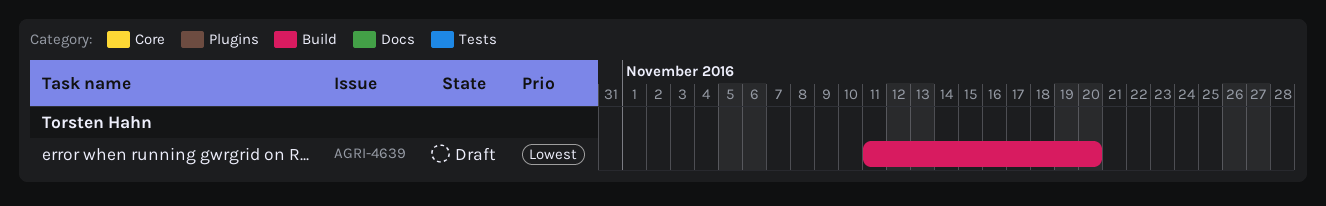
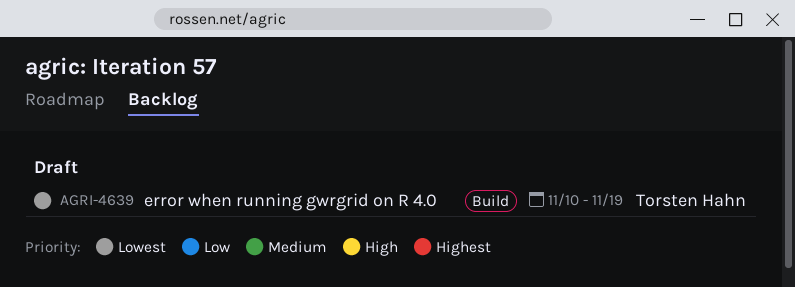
AGRI-4639, start: Nov 11 -> Nov 10
AGRI-4639, due: Nov 20 -> Nov 19

